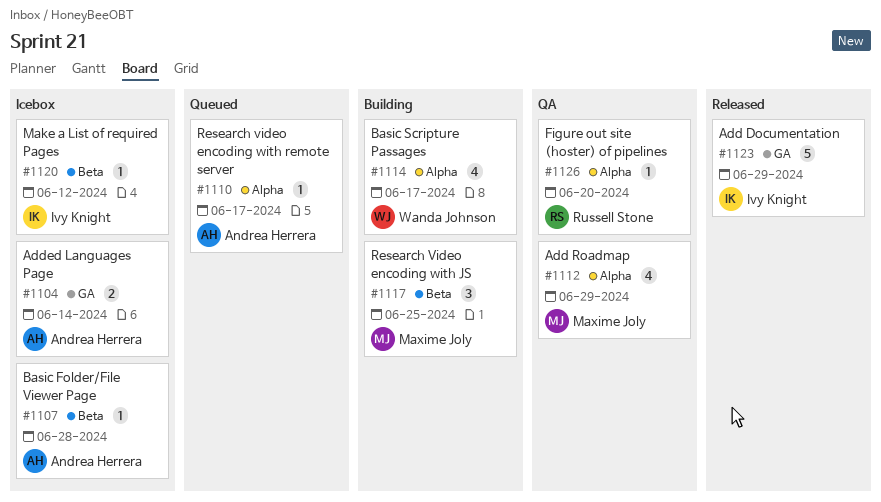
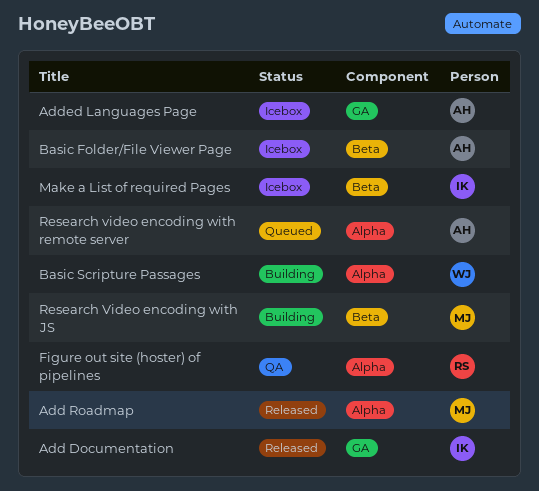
Add Roadmap, status: QA -> Released

